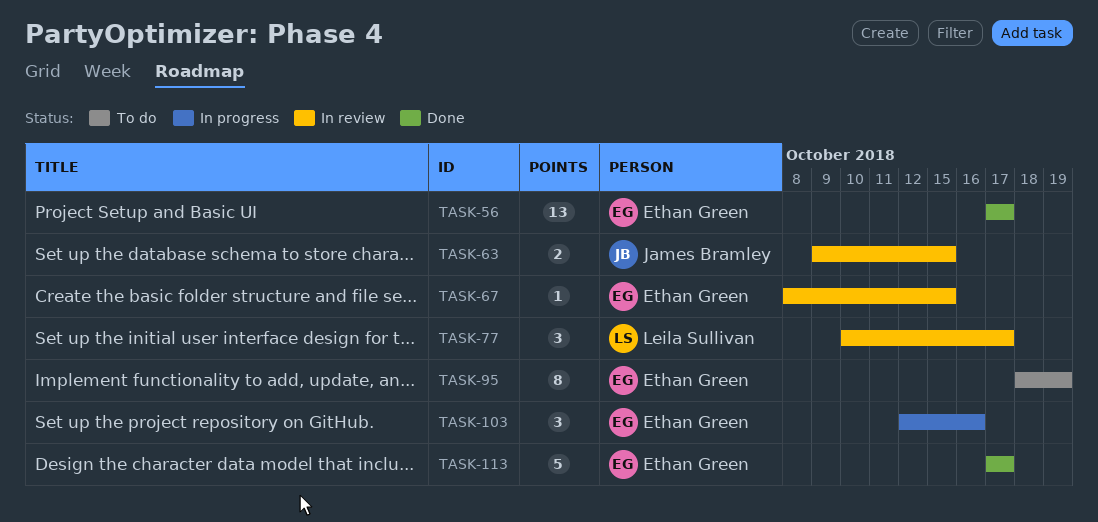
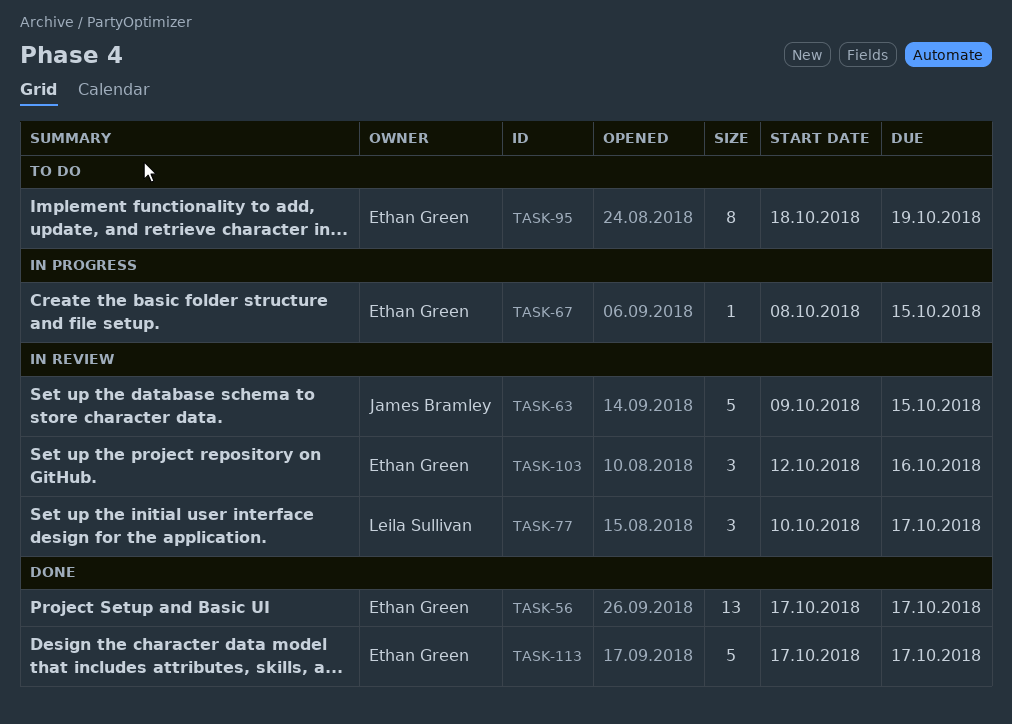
TASK-63, estimate: 2 -> 5
TASK-67, status: In review -> In progress
TASK-103, status: In progress -> In review

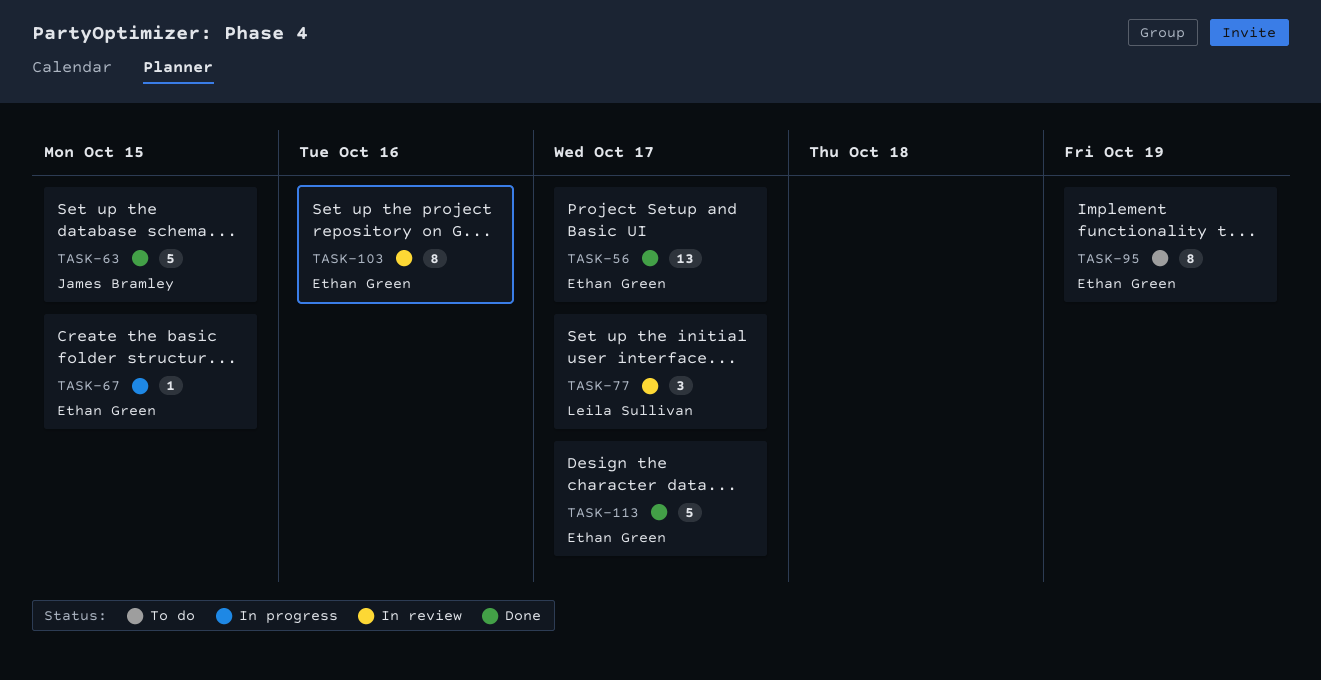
TASK-63, status: In review -> Done
TASK-103, estimate: 3 -> 8

